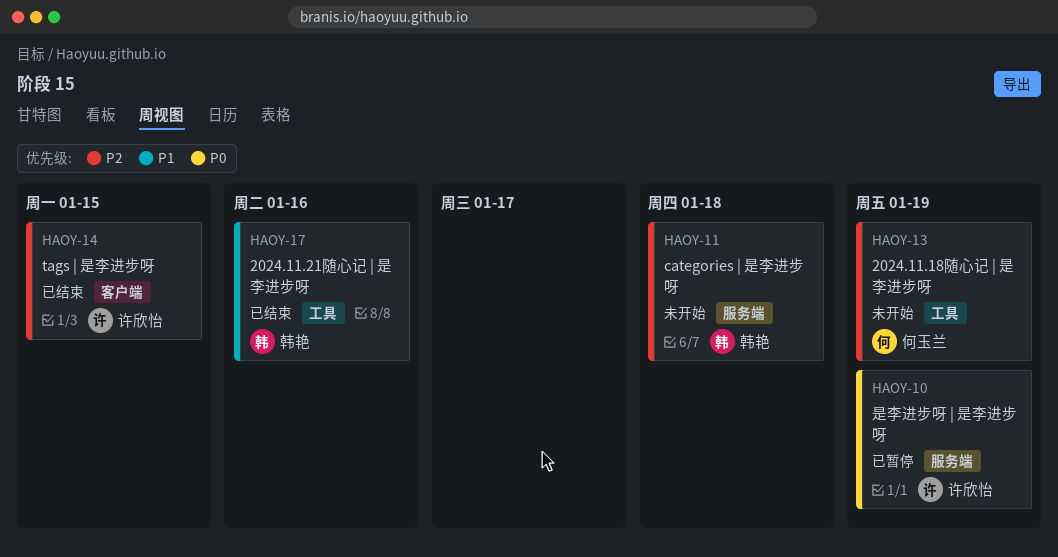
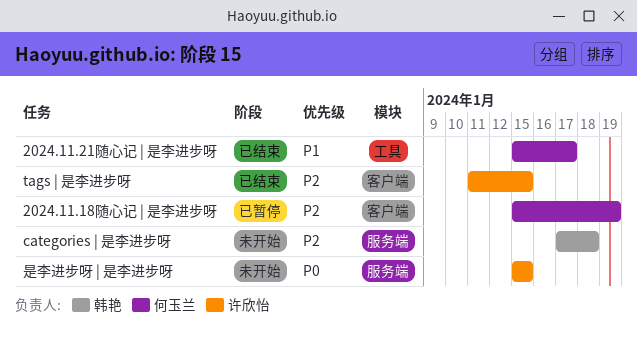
2024.11.18随心记 | 是李进步呀, status: 未开始 -> 已暂停
2024.11.18随心记 | 是李进步呀, label: 工具 -> 客户端
2024.11.21随心记 | 是李进步呀, owner: 韩艳 -> 何玉兰
2024.11.21随心记 | 是李进步呀, due: Jan 16 -> Jan 17
是李进步呀 | 是李进步呀, status: 已暂停 -> 未开始
是李进步呀 | 是李进步呀, due: Jan 19 -> Jan 15

